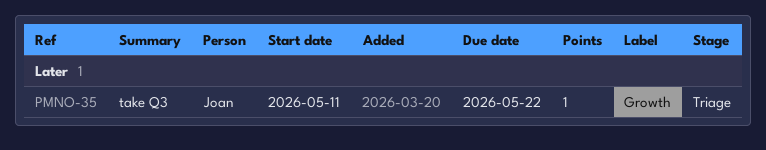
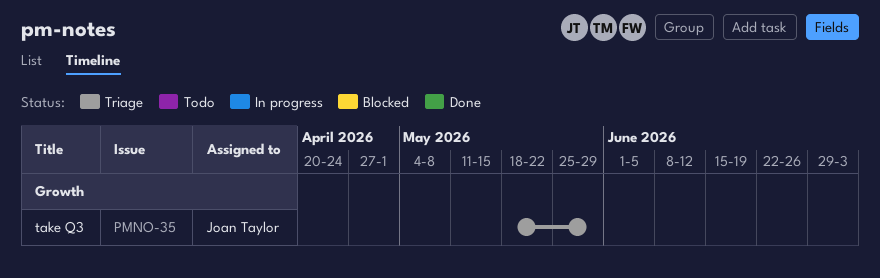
PMNO-35, start: May 11 -> May 18
PMNO-35, due: May 22 -> May 29

